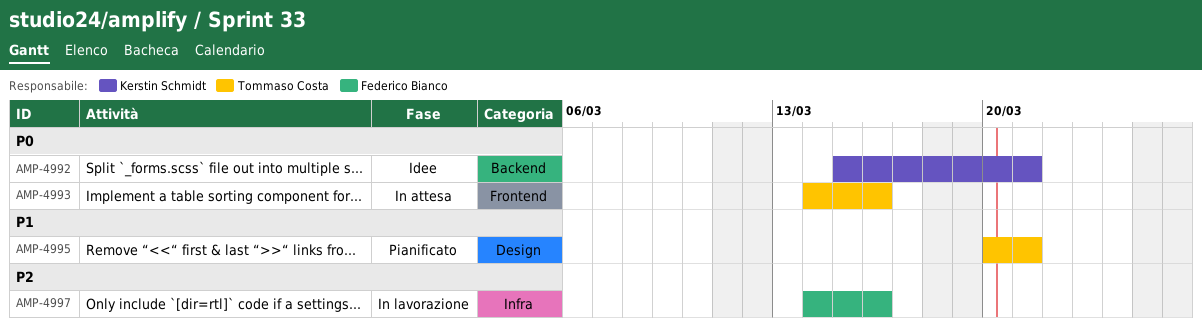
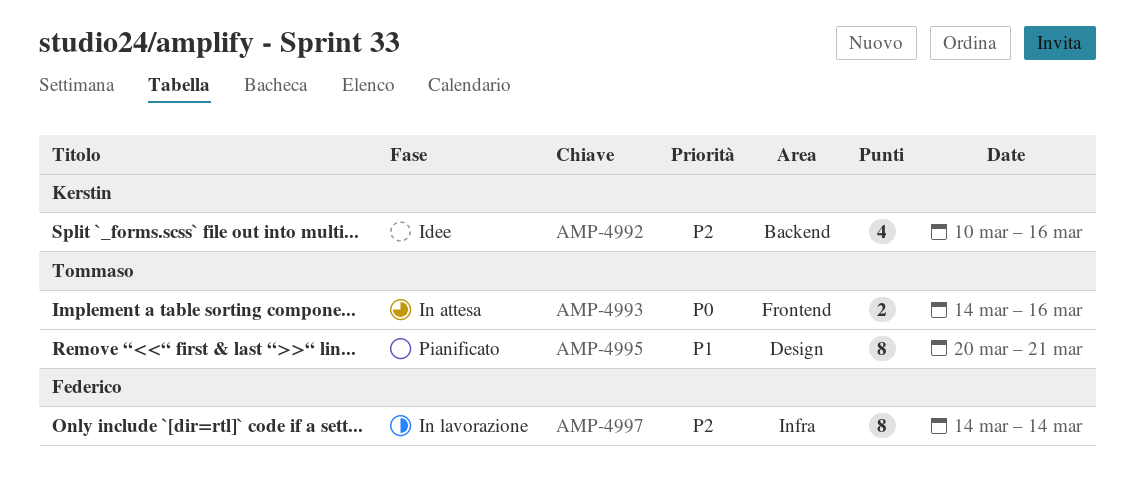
AMP-4992, priority: P0 -> P2
AMP-4992, start: Mar 15 -> Mar 10
AMP-4992, due: Mar 21 -> Mar 16
AMP-4997, due: Mar 16 -> Mar 14

